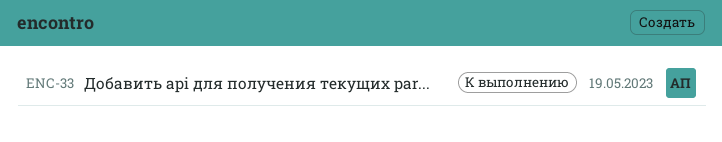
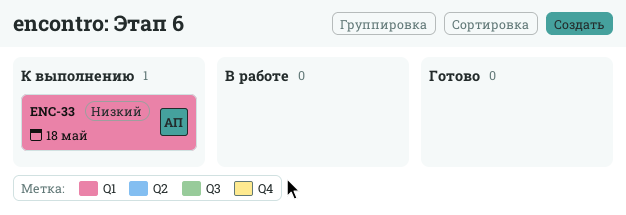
ENC-33, due: May 19 -> May 18

